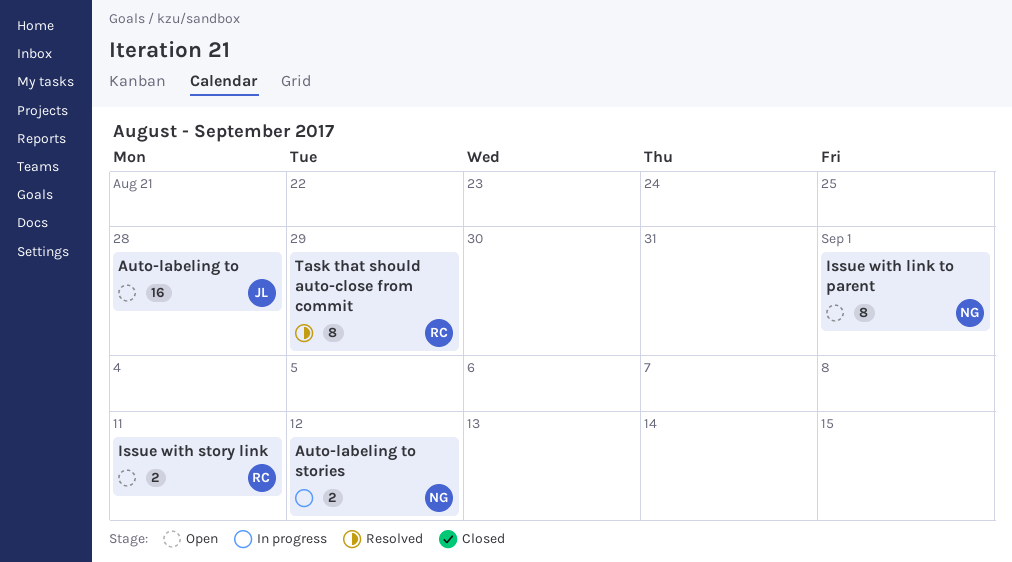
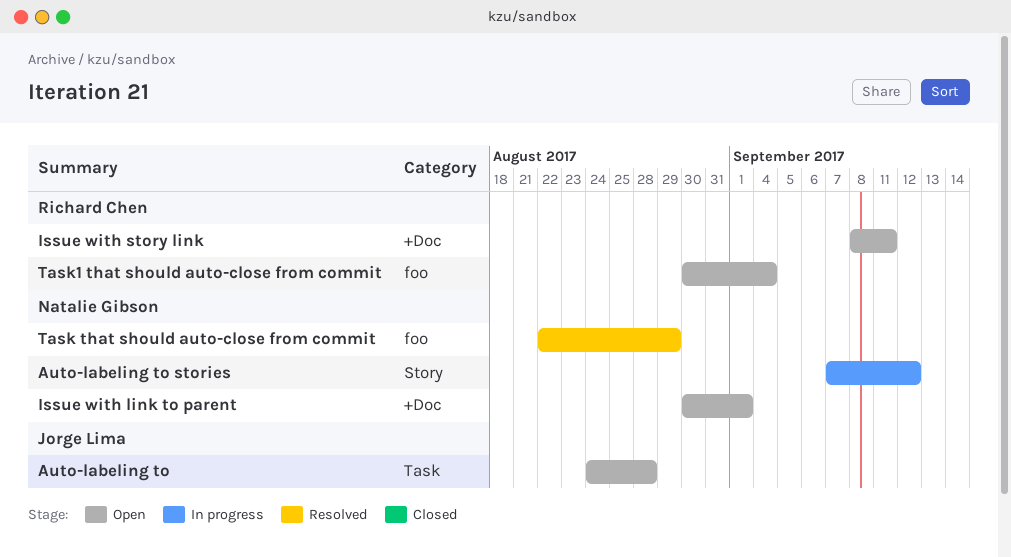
Task that should auto-close from commit, owner: Richard Chen -> Natalie Gibson
Task1 that should auto-close from commit: none -> present

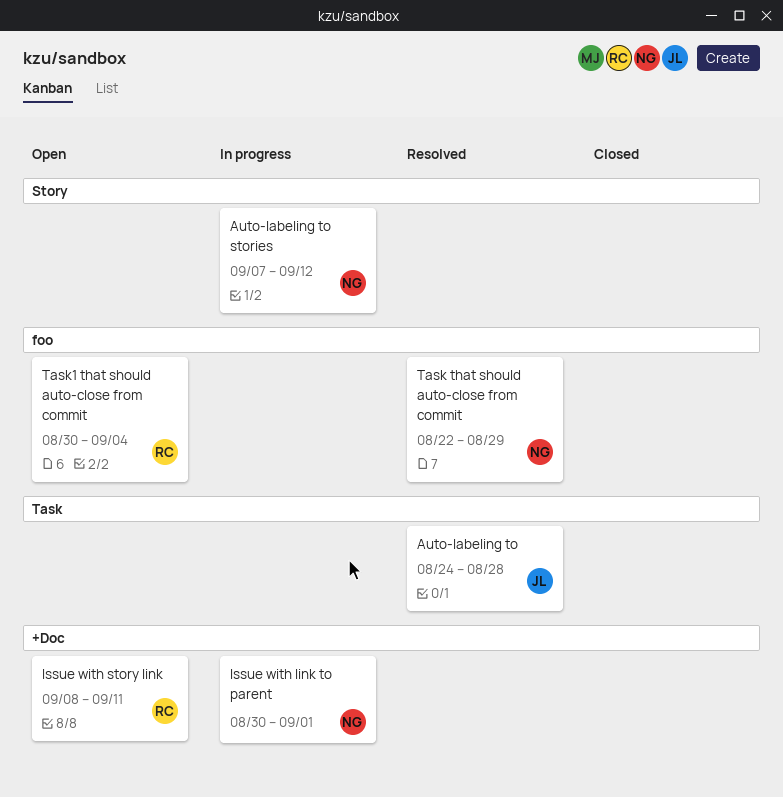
Auto-labeling to, status: Open -> Resolved
Issue with link to parent, status: Open -> In progress

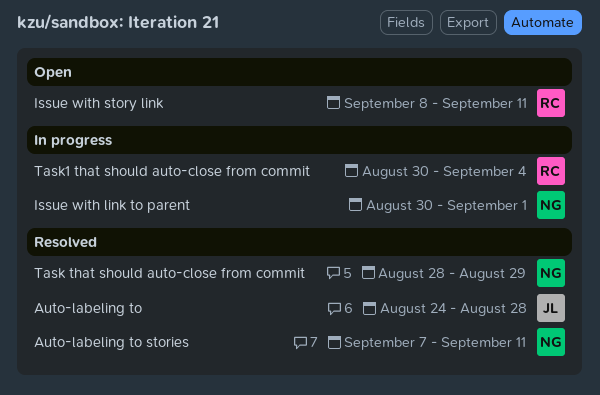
Auto-labeling to stories, status: In progress -> Resolved
Auto-labeling to stories, due: Sep 12 -> Sep 11
Task that should auto-close from commit, start: Aug 22 -> Aug 28
Task1 that should auto-close from commit, status: Open -> In progress

